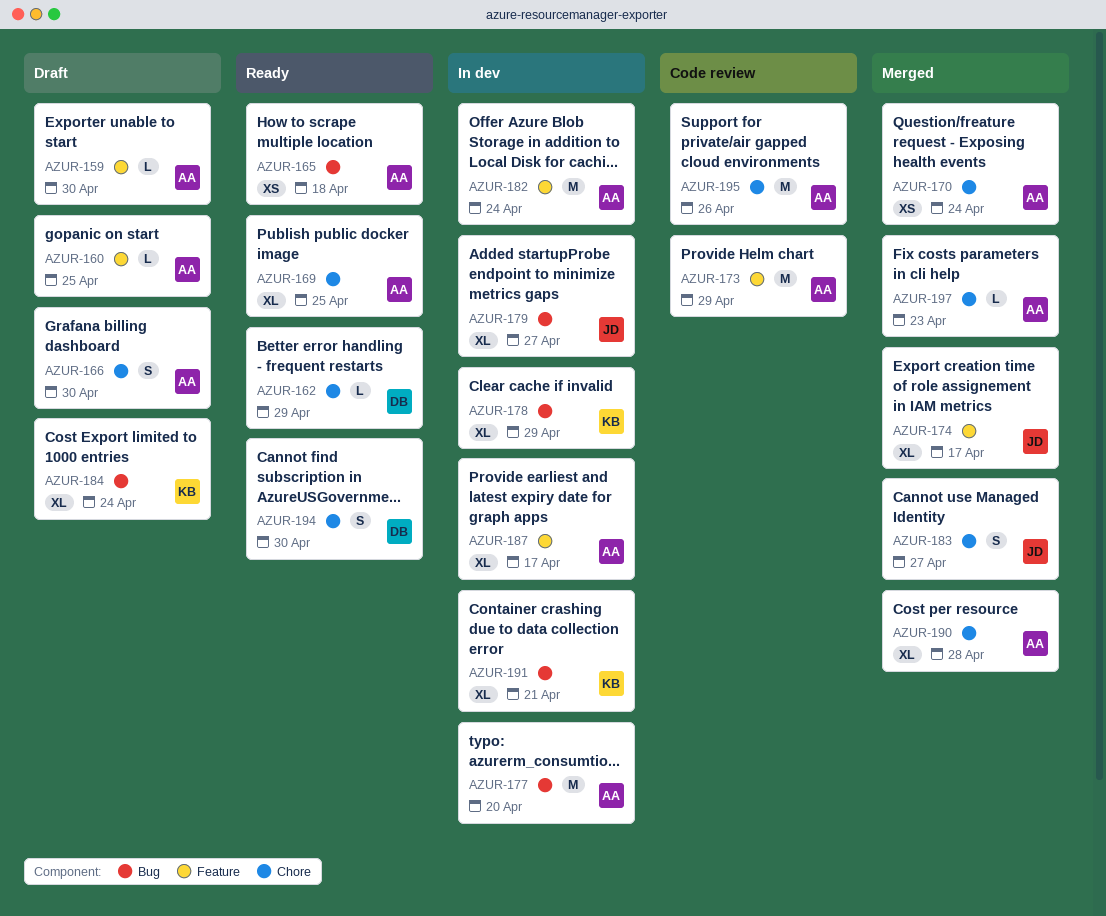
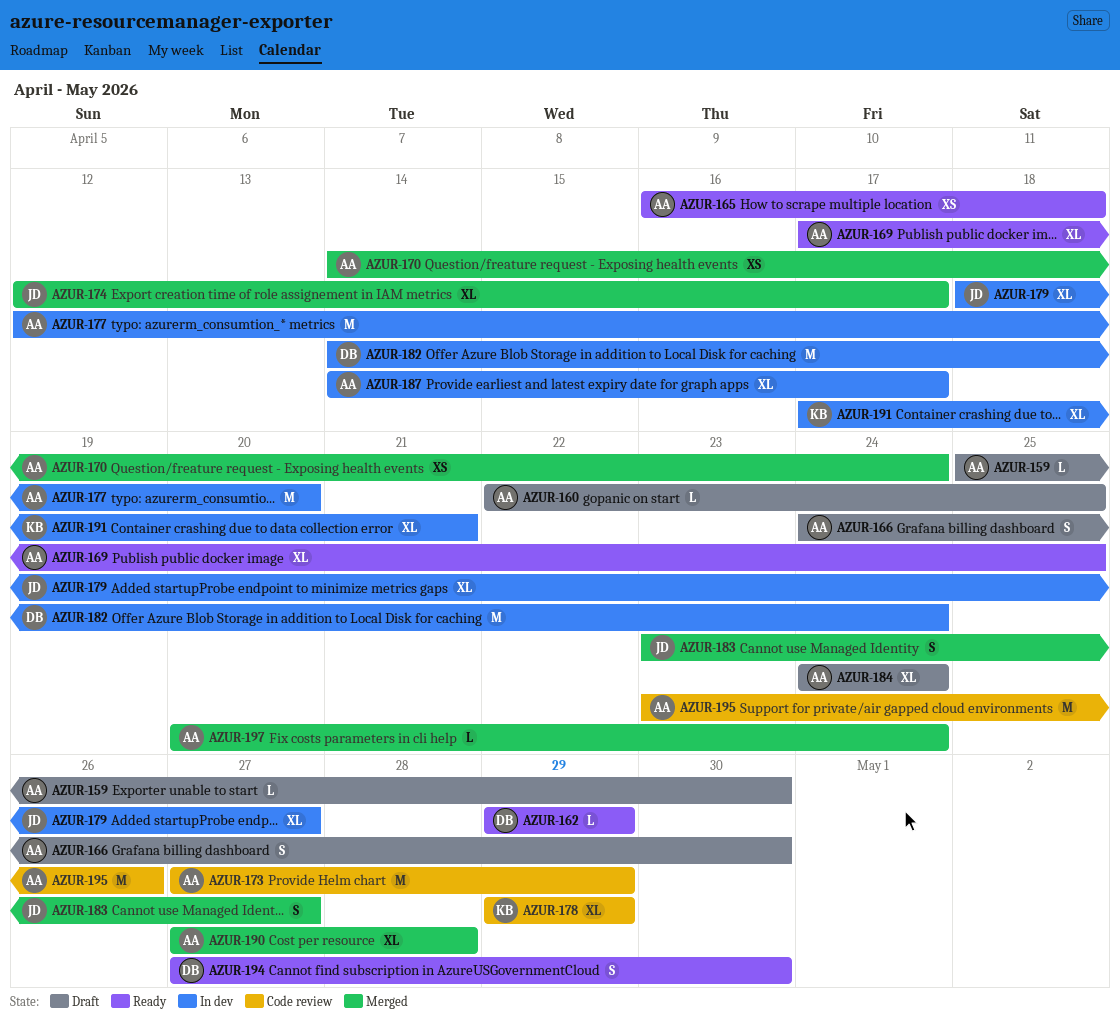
AZUR-178, status: In dev -> Code review
AZUR-182, owner: AA -> DB
AZUR-184, owner: KB -> AA
AZUR-197, due: Apr 23 -> Apr 24

